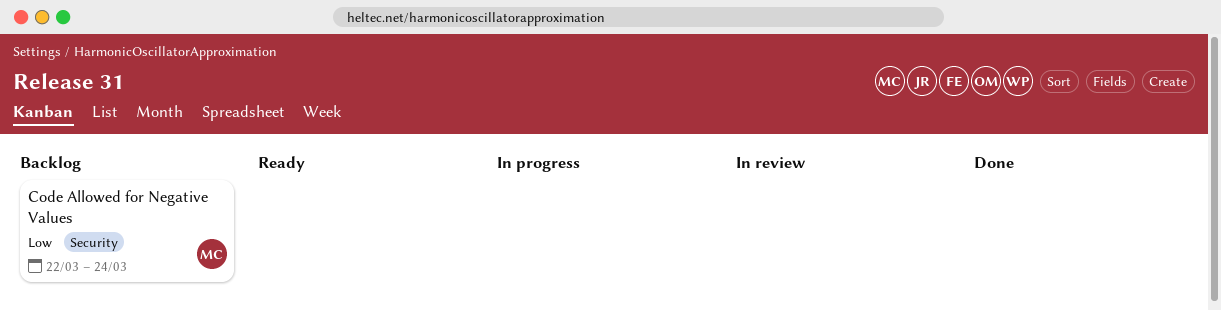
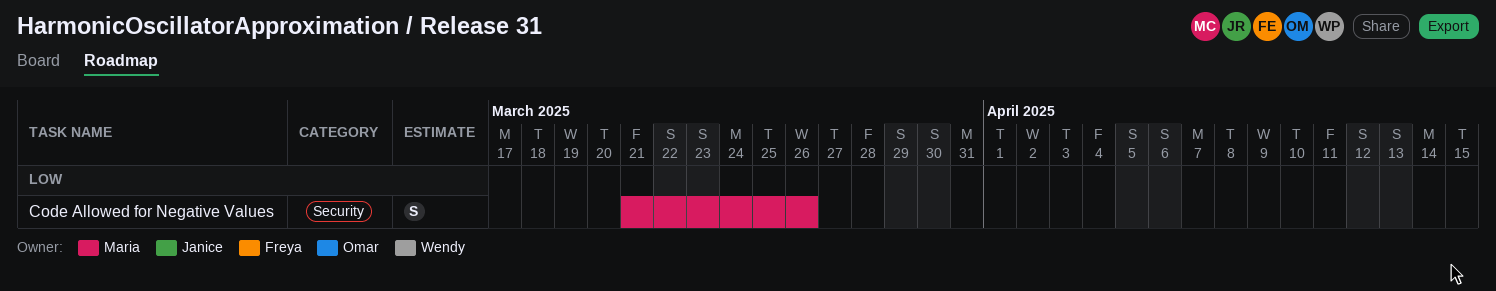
Code Allowed for Negative Values, start: Mar 22 -> Mar 21
Code Allowed for Negative Values, due: Mar 24 -> Mar 26

